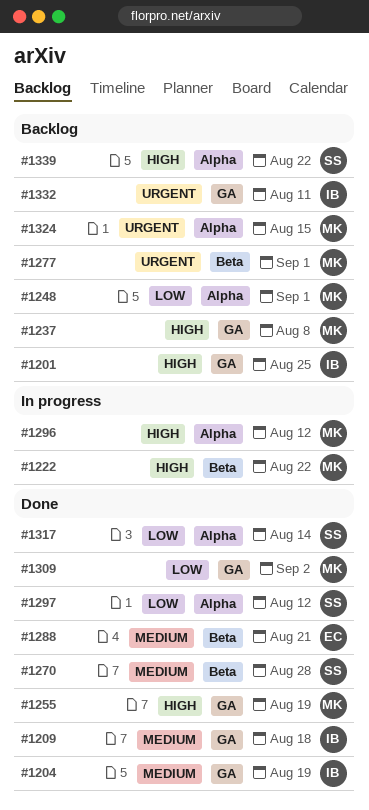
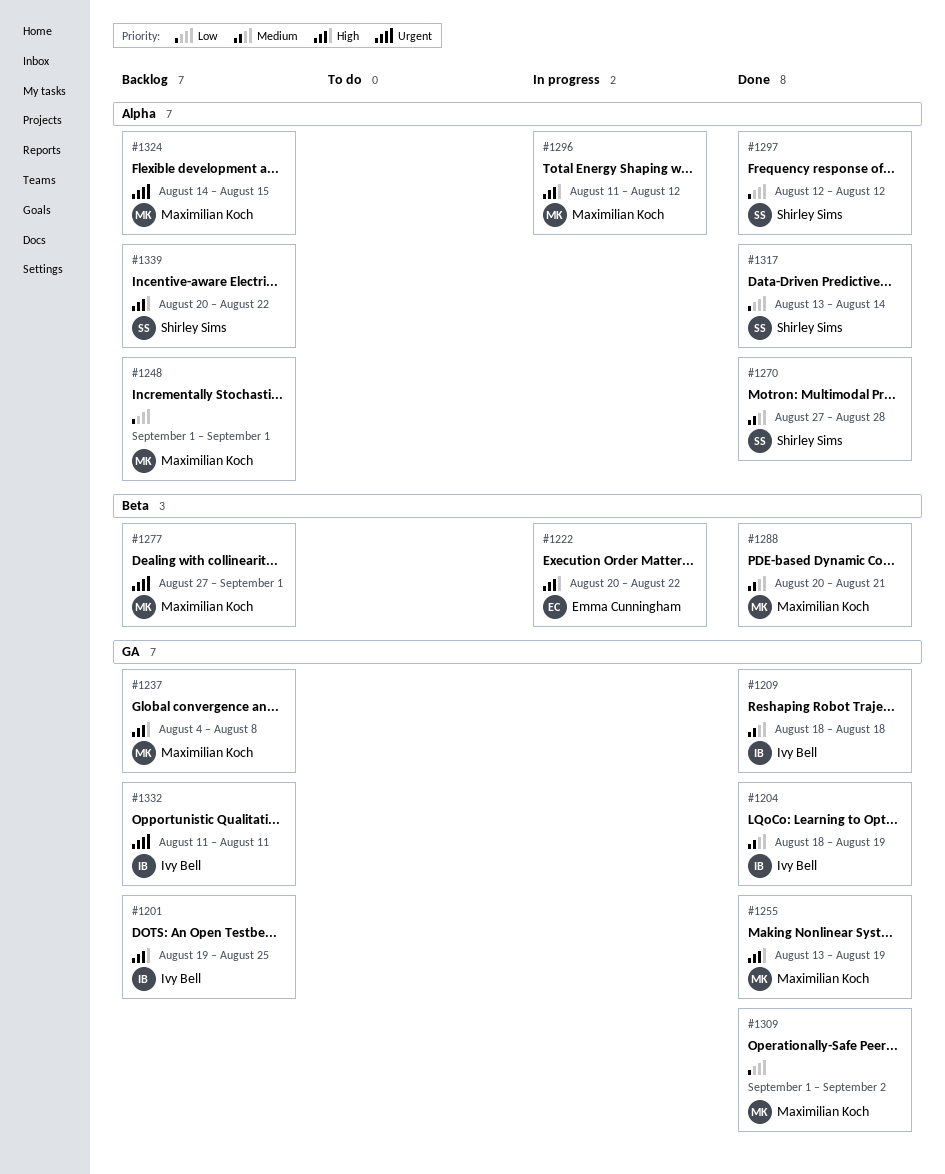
#1222, owner: Maximilian Koch -> Emma Cunningham
#1270, label: Beta -> Alpha
#1288, owner: Emma Cunningham -> Maximilian Koch

